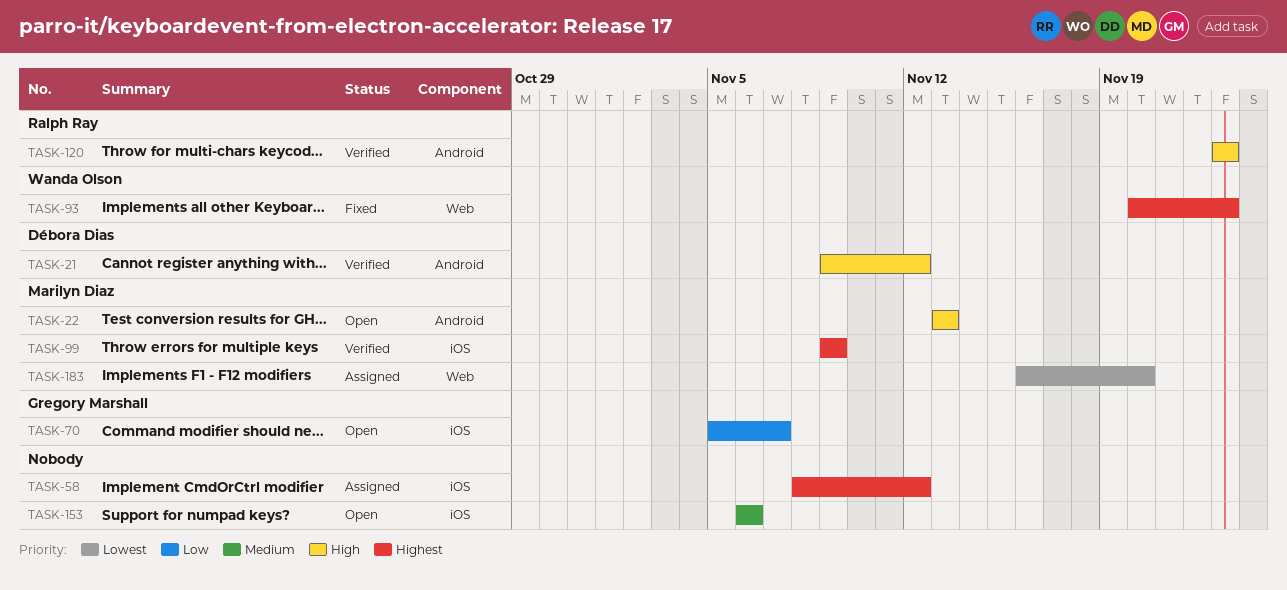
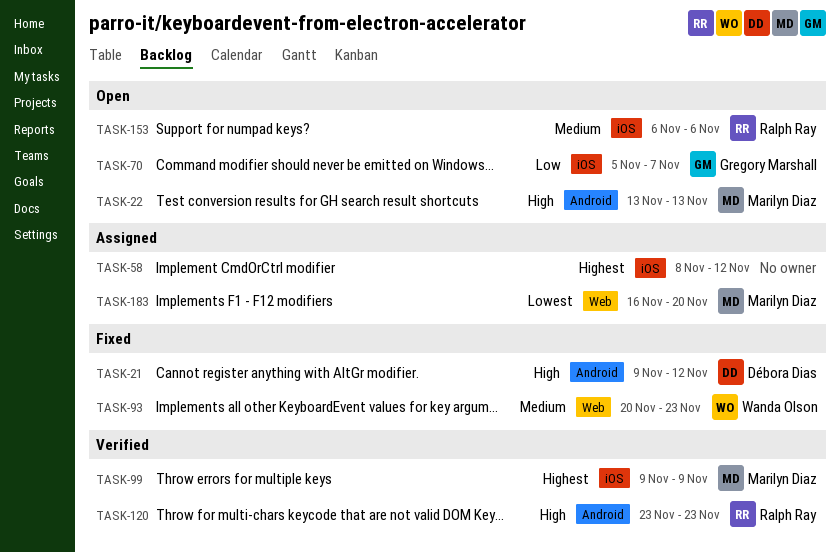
TASK-21, status: Verified -> Fixed
TASK-93, priority: Highest -> Medium
TASK-153, owner: none -> Ralph Ray

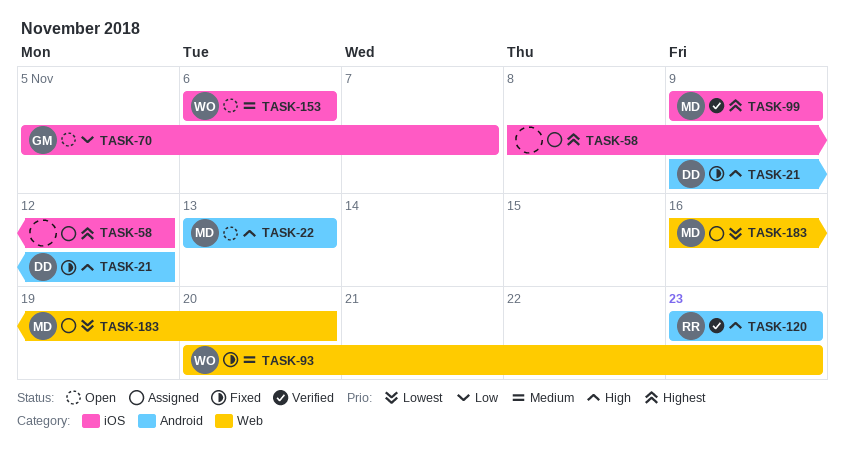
TASK-153, owner: Ralph Ray -> Wanda Olson

